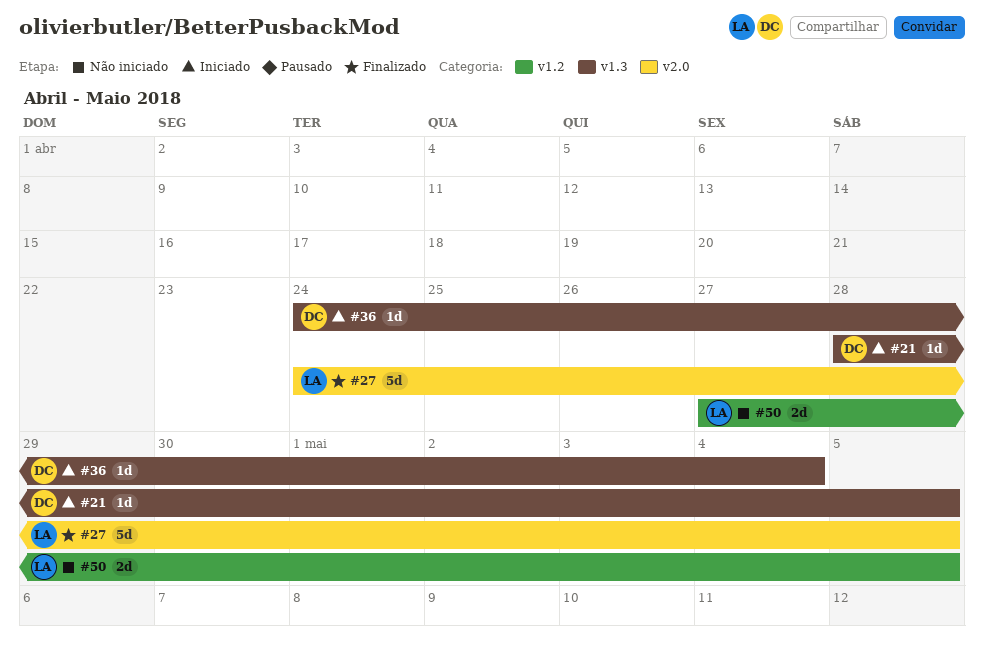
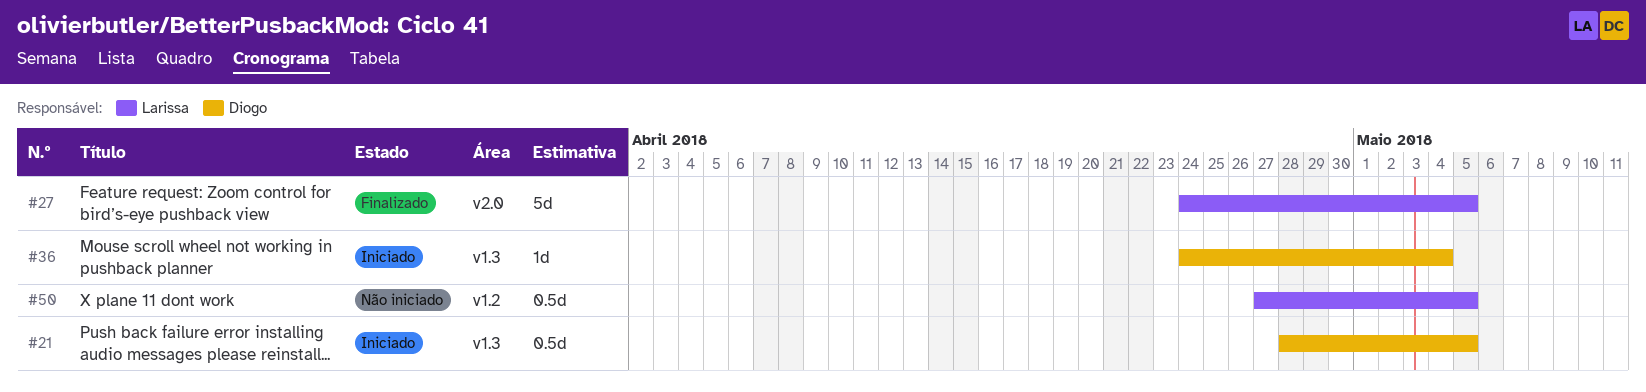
#21, estimate: 1d -> 0.5d
#50, estimate: 2d -> 0.5d

